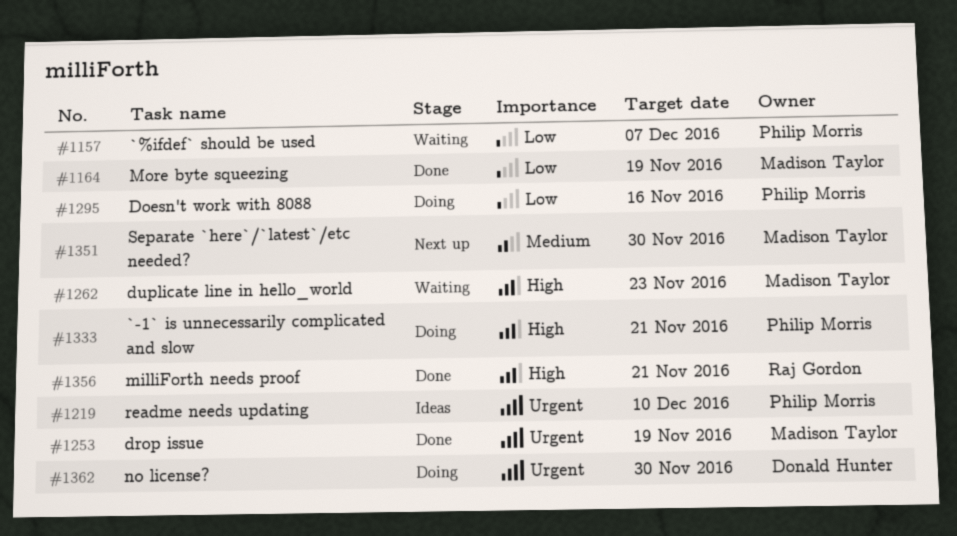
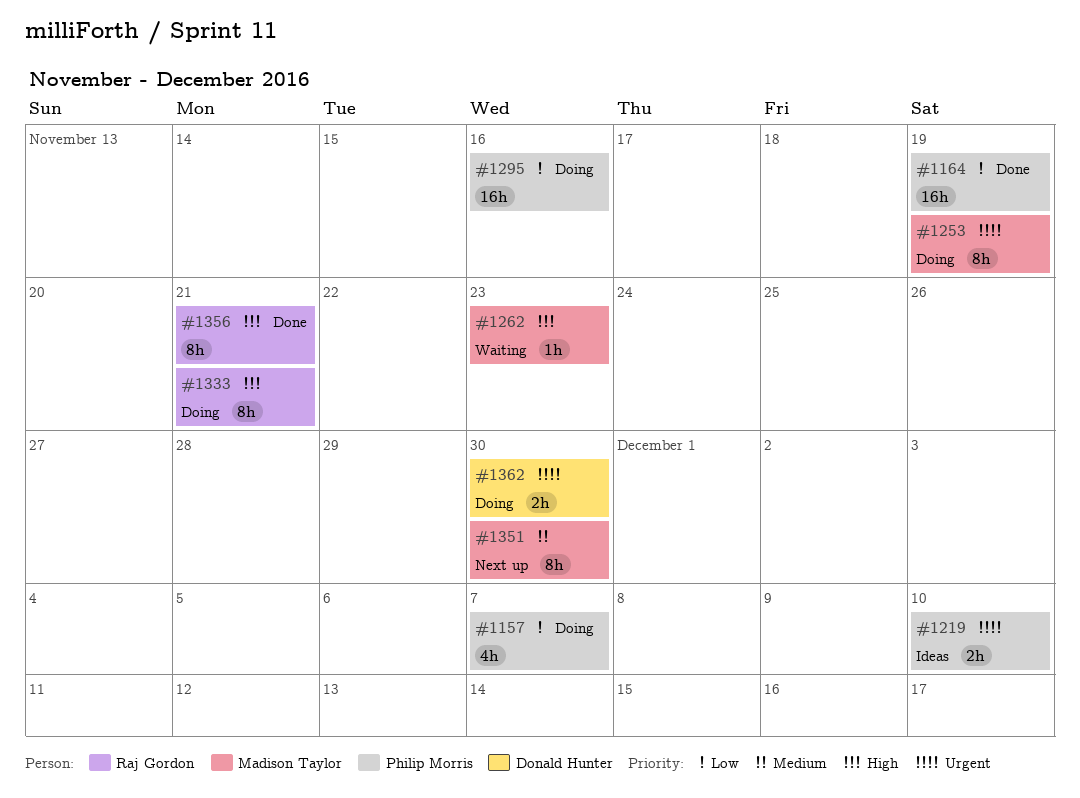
#1157, status: Waiting -> Doing
#1164, owner: Madison Taylor -> Philip Morris
#1253, status: Done -> Doing
#1333, owner: Philip Morris -> Raj Gordon

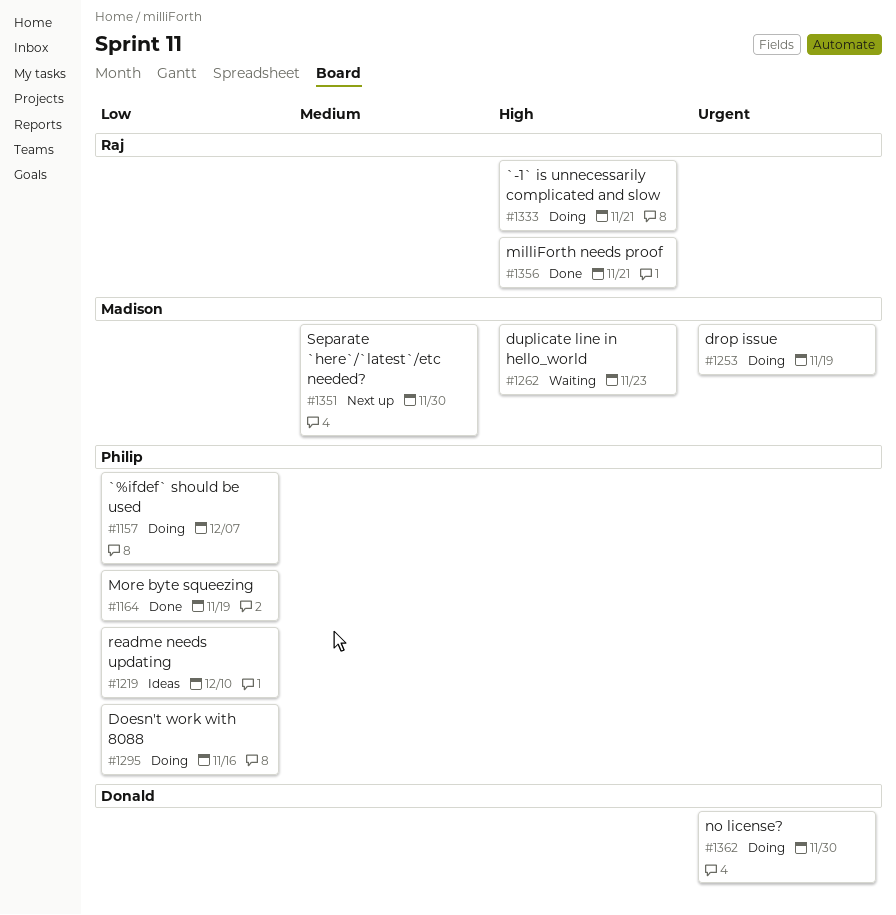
#1219, priority: Urgent -> Low

